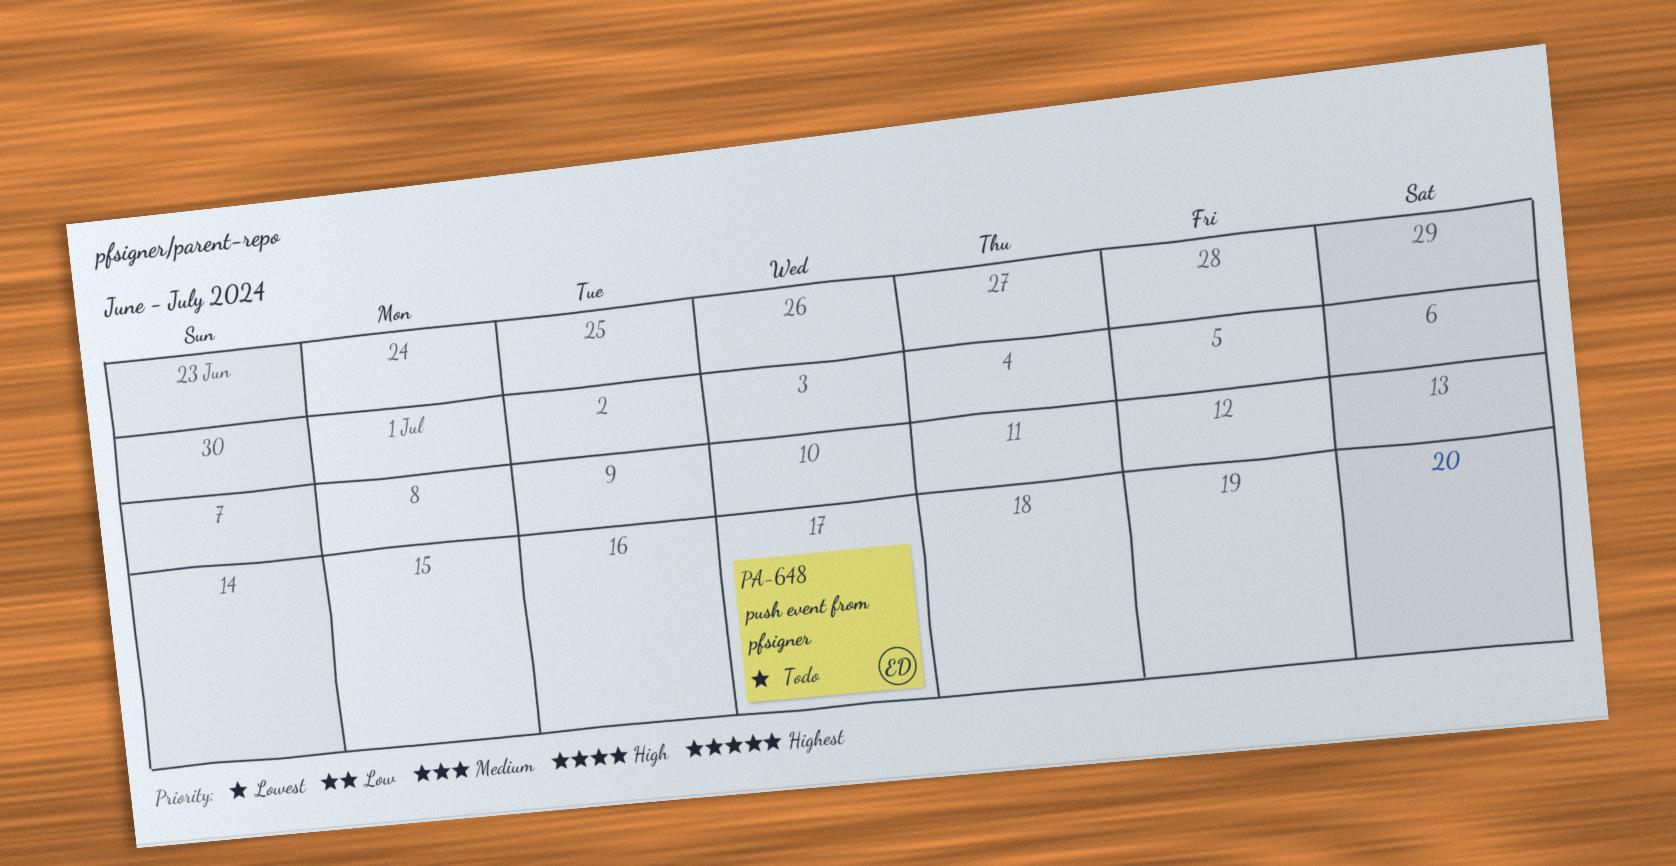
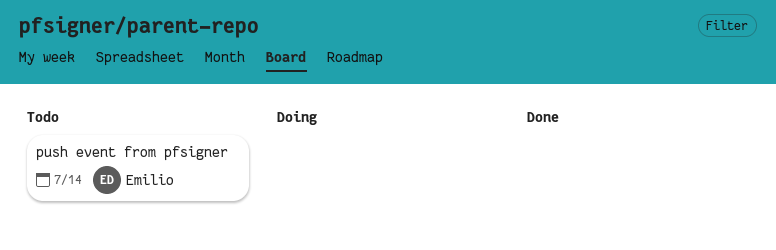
push event from pfsigner, due: Jul 17 -> Jul 14

